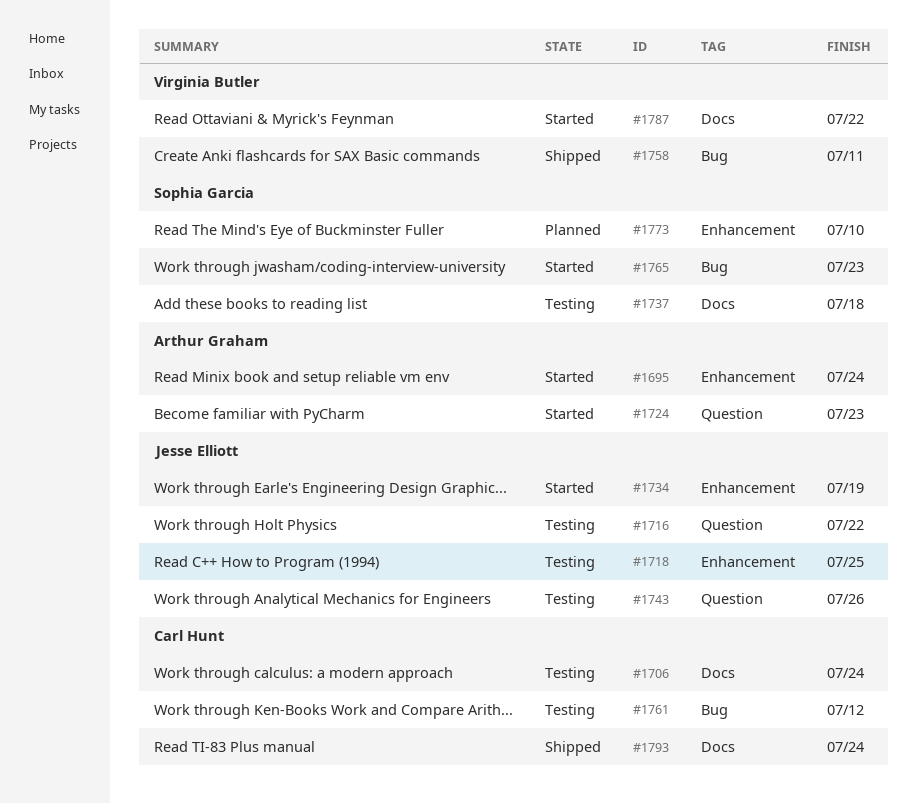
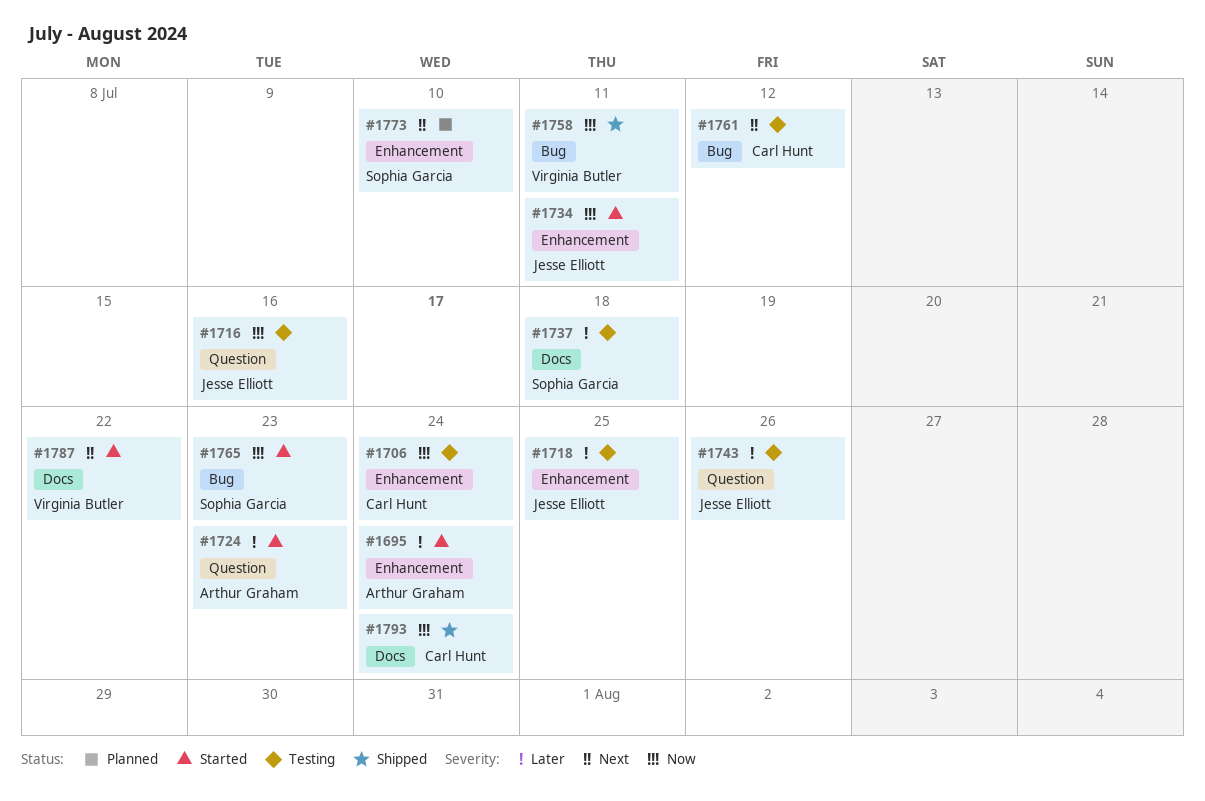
#1706, label: Docs -> Enhancement
#1716, due: Jul 22 -> Jul 16
#1734, due: Jul 19 -> Jul 11

